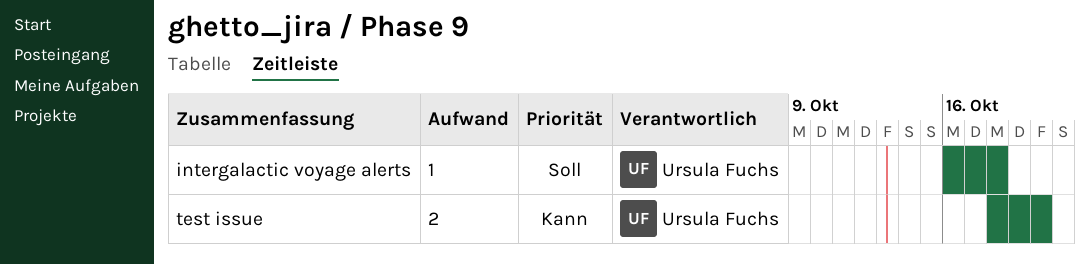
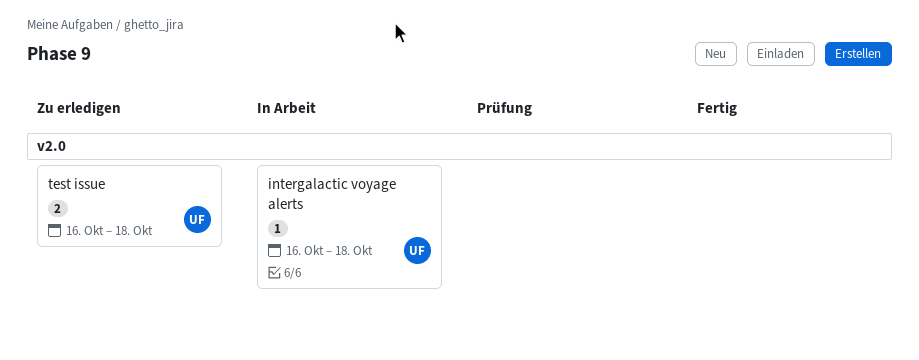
test issue, start: Oct 18 -> Oct 16
test issue, due: Oct 20 -> Oct 18

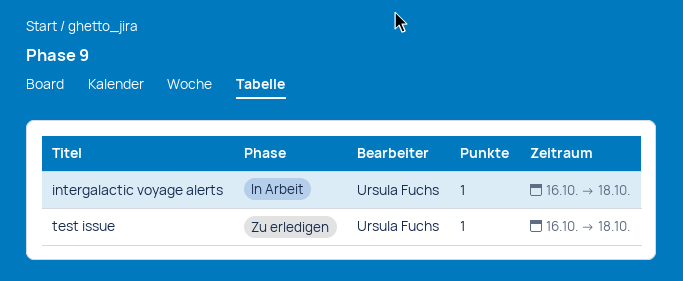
test issue, estimate: 2 -> 1

